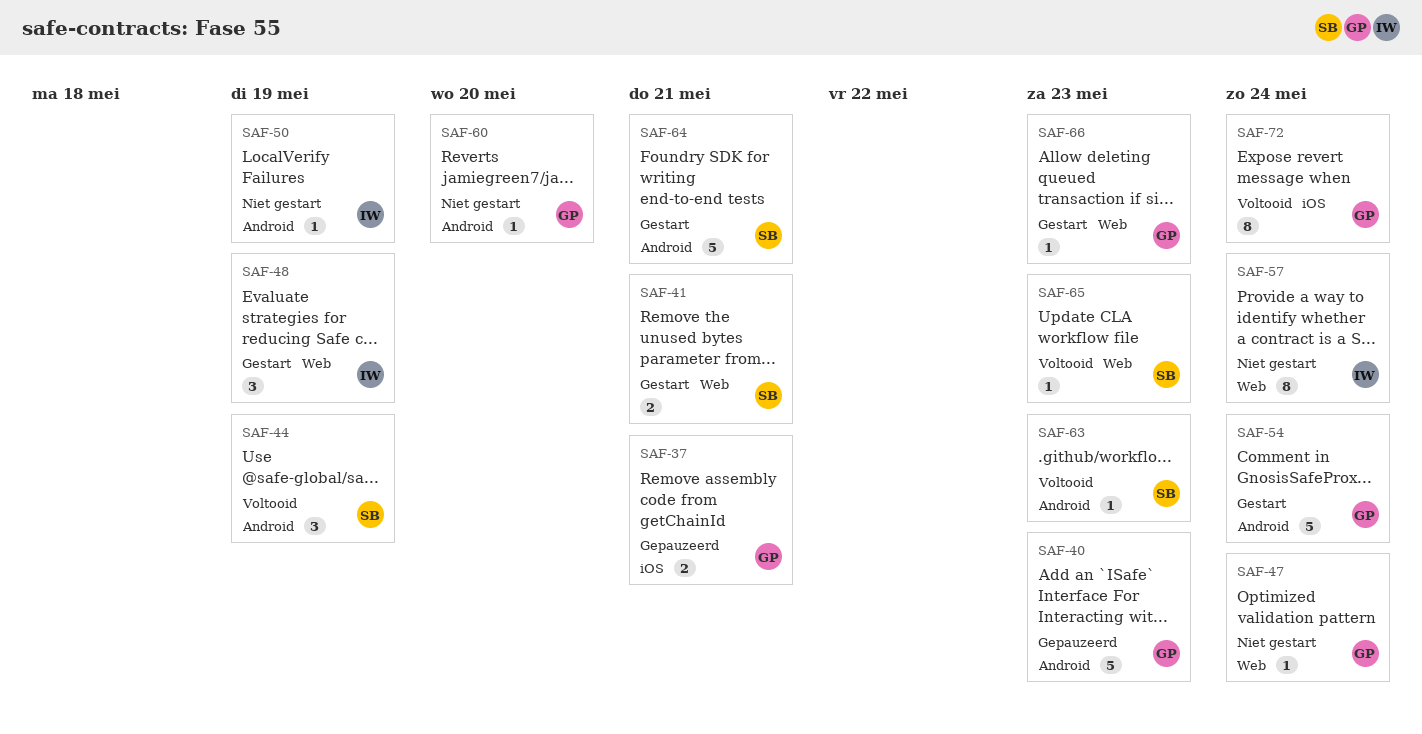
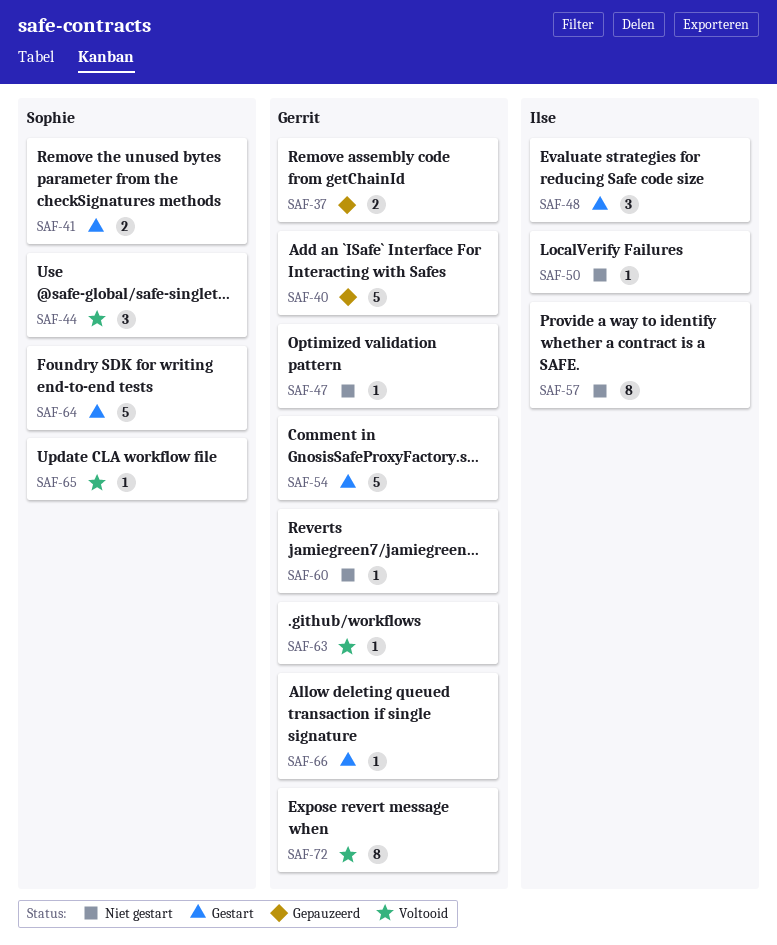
SAF-63, owner: Sophie -> Gerrit

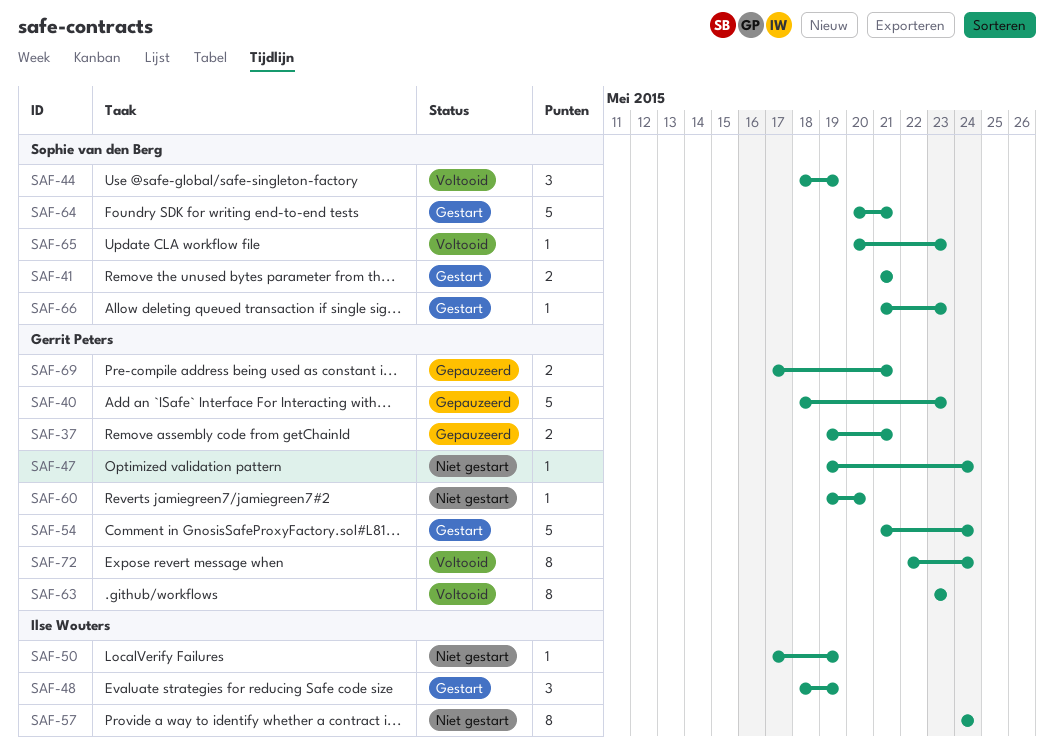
SAF-63, estimate: 1 -> 8
SAF-66, owner: Gerrit Peters -> Sophie van den Berg
SAF-69: none -> present

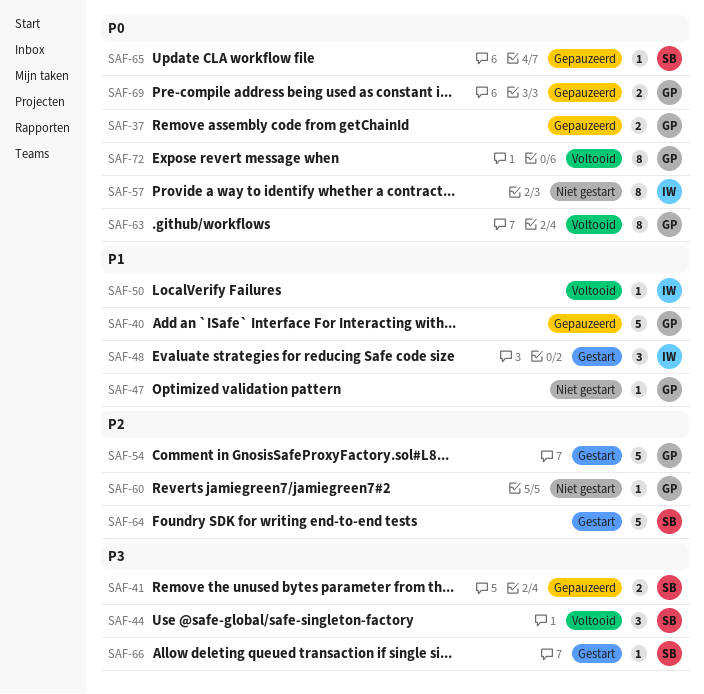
SAF-41, status: Gestart -> Gepauzeerd
SAF-50, status: Niet gestart -> Voltooid
SAF-65, status: Voltooid -> Gepauzeerd

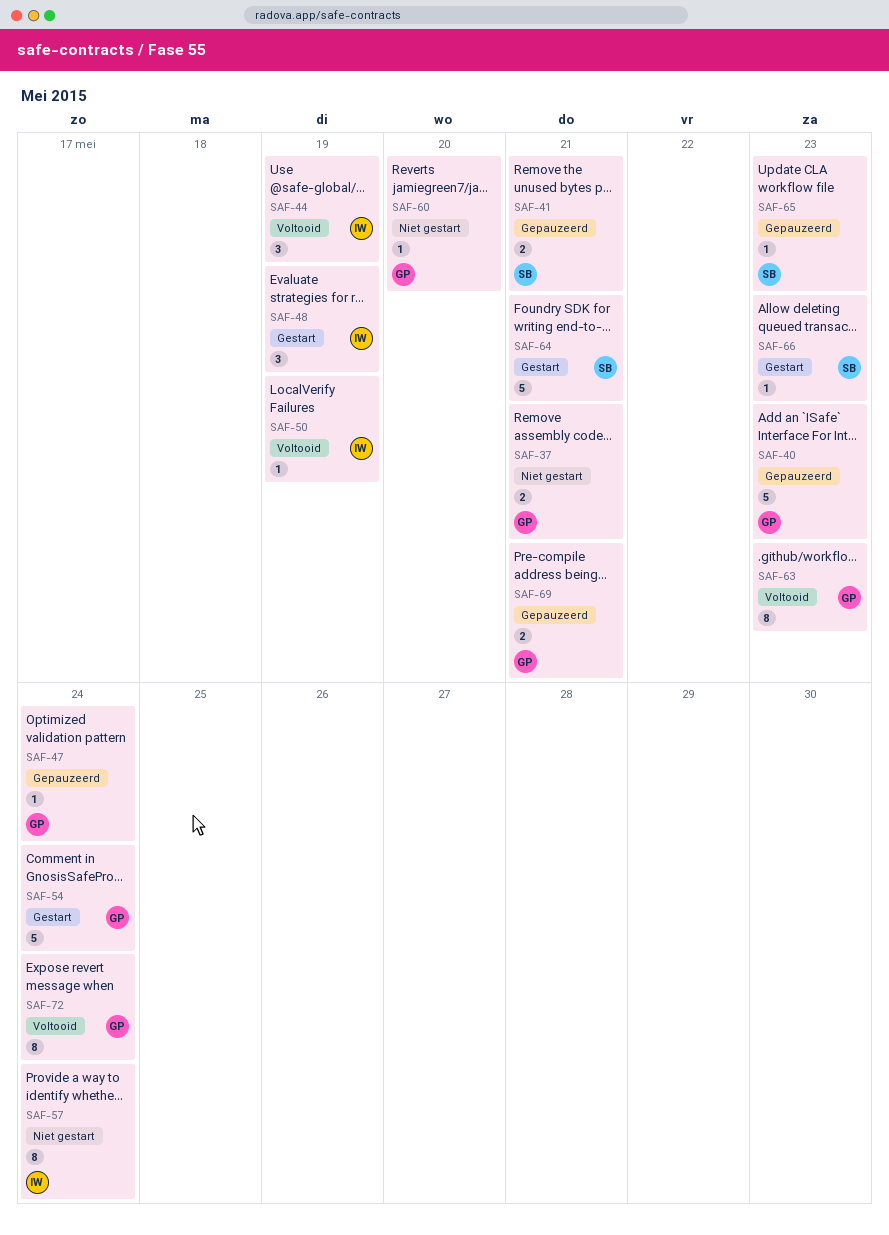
SAF-37, status: Gepauzeerd -> Niet gestart
SAF-44, owner: SB -> IW
SAF-47, status: Niet gestart -> Gepauzeerd

